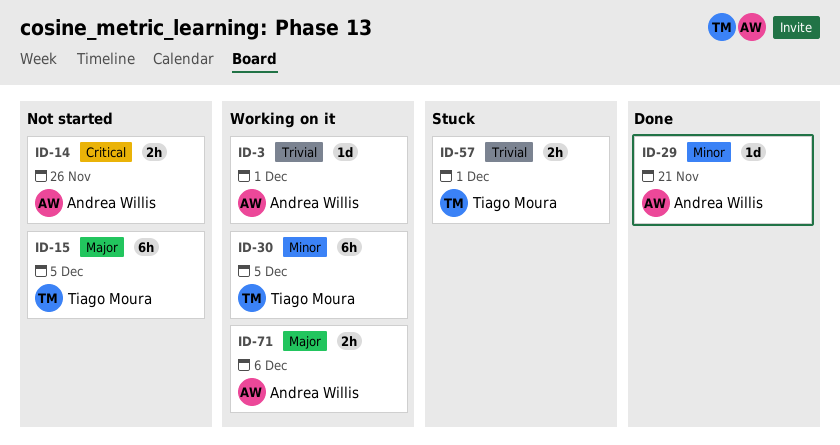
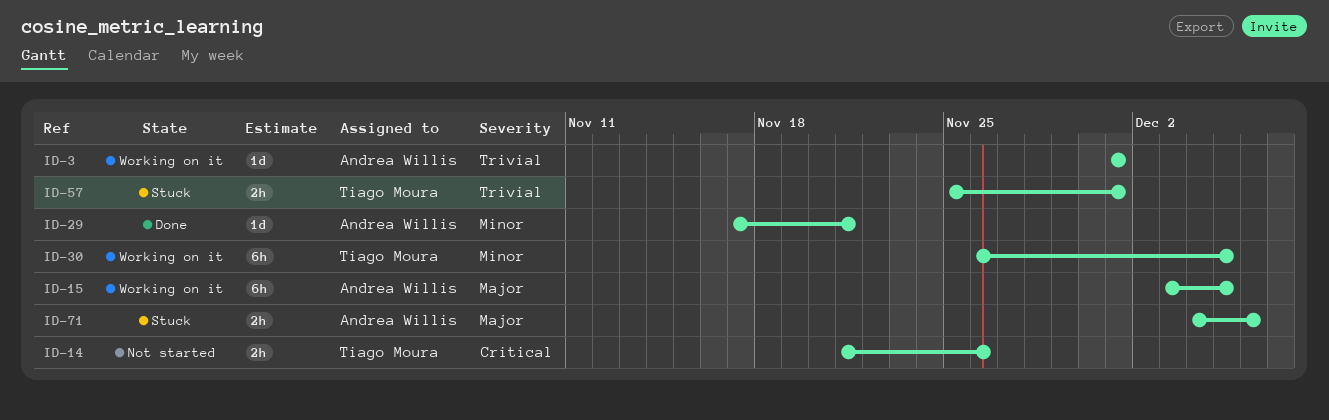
ID-14, owner: Andrea Willis -> Tiago Moura
ID-15, status: Not started -> Working on it
ID-15, owner: Tiago Moura -> Andrea Willis
ID-71, status: Working on it -> Stuck

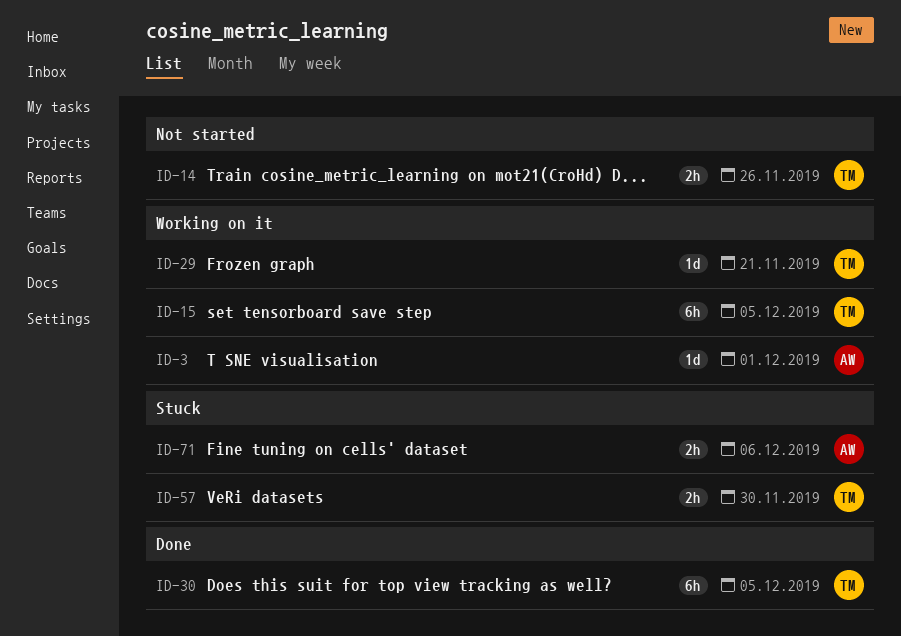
ID-15, owner: Andrea Willis -> Tiago Moura
ID-29, status: Done -> Working on it
ID-29, owner: Andrea Willis -> Tiago Moura
ID-30, status: Working on it -> Done
ID-57, due: Dec 1 -> Nov 30

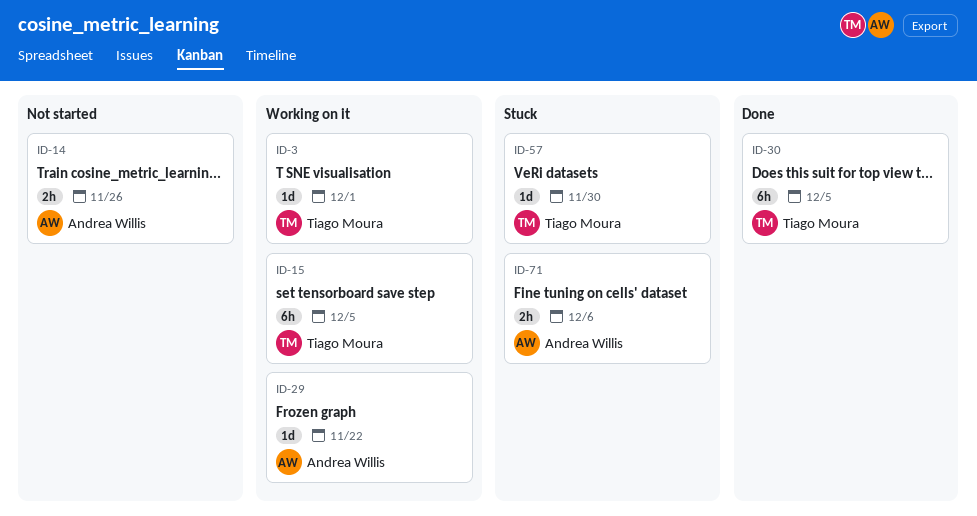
ID-3, owner: Andrea Willis -> Tiago Moura
ID-14, owner: Tiago Moura -> Andrea Willis
ID-29, owner: Tiago Moura -> Andrea Willis
ID-29, due: Nov 21 -> Nov 22
ID-57, estimate: 2h -> 1d

